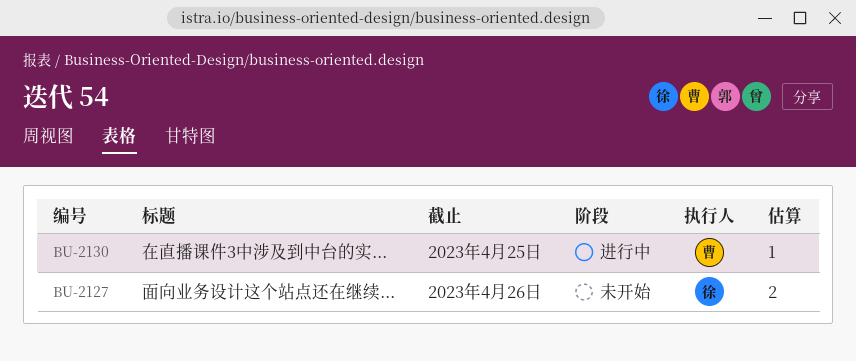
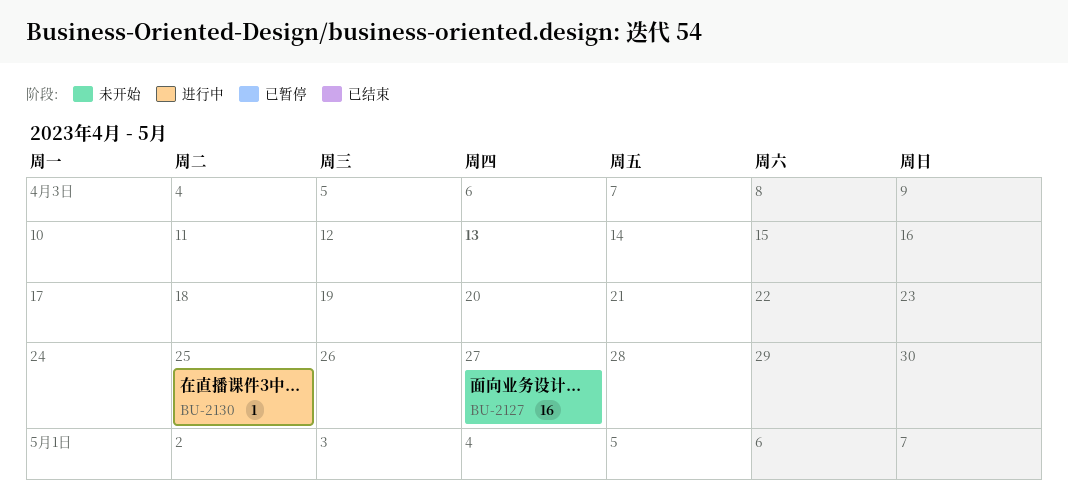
BU-2127, estimate: 2 -> 16
BU-2127, due: Apr 26 -> Apr 27

